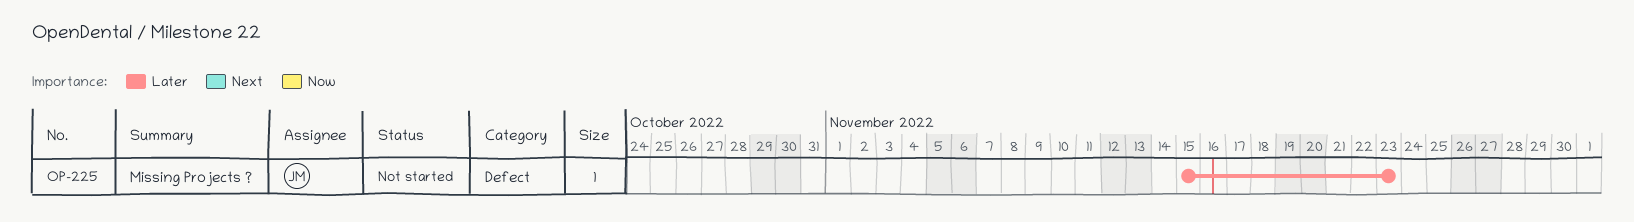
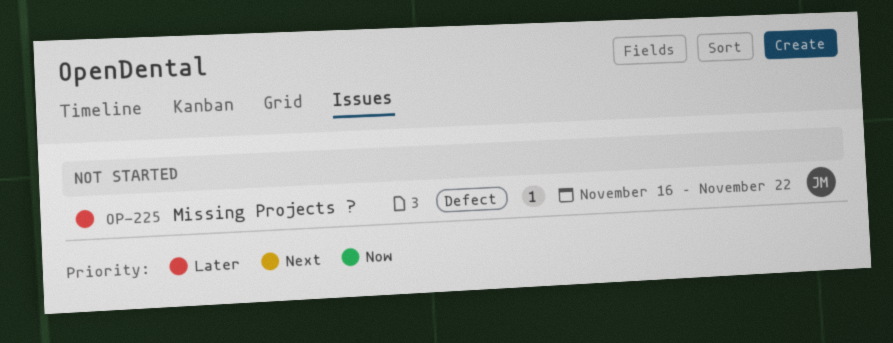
OP-225, start: Nov 15 -> Nov 16
OP-225, due: Nov 23 -> Nov 22

